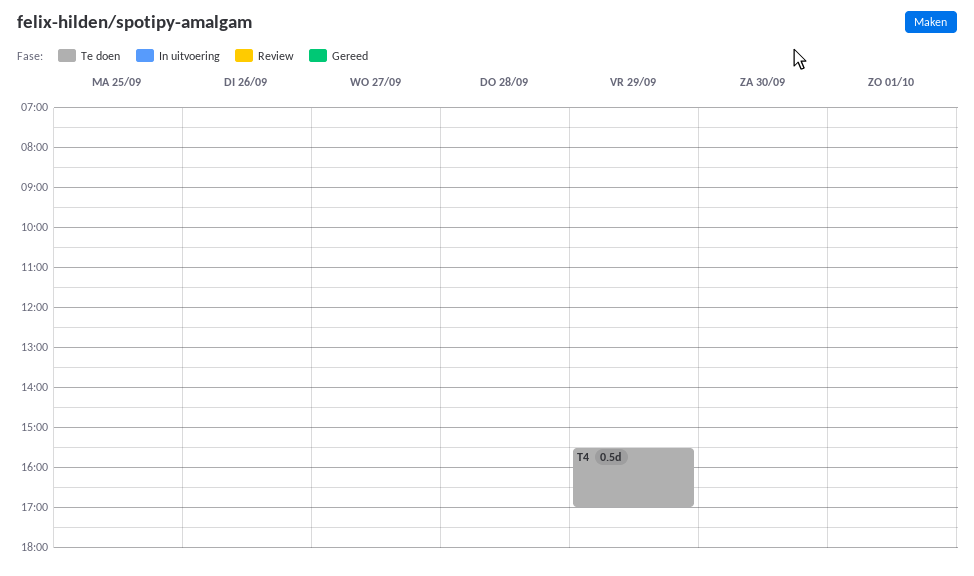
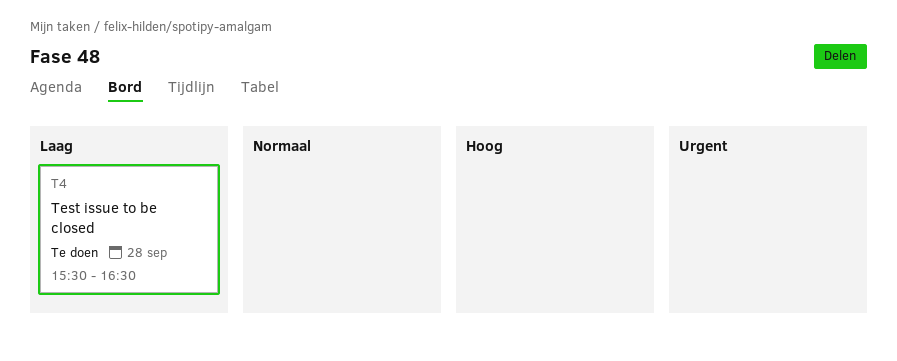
T4, day: Sep 29 -> Sep 28
T4, ends: 17:00 -> 16:30

